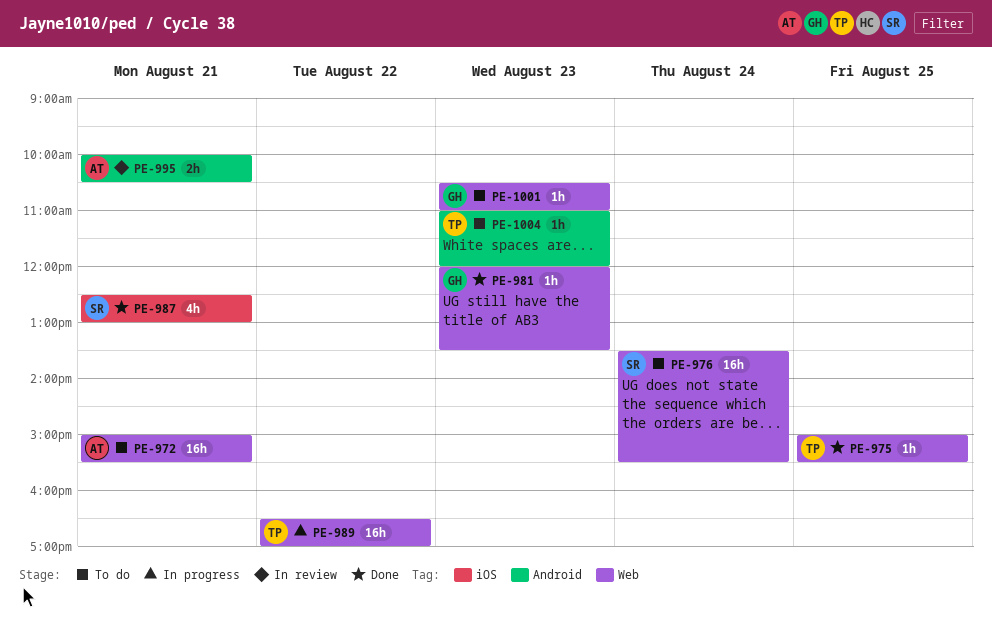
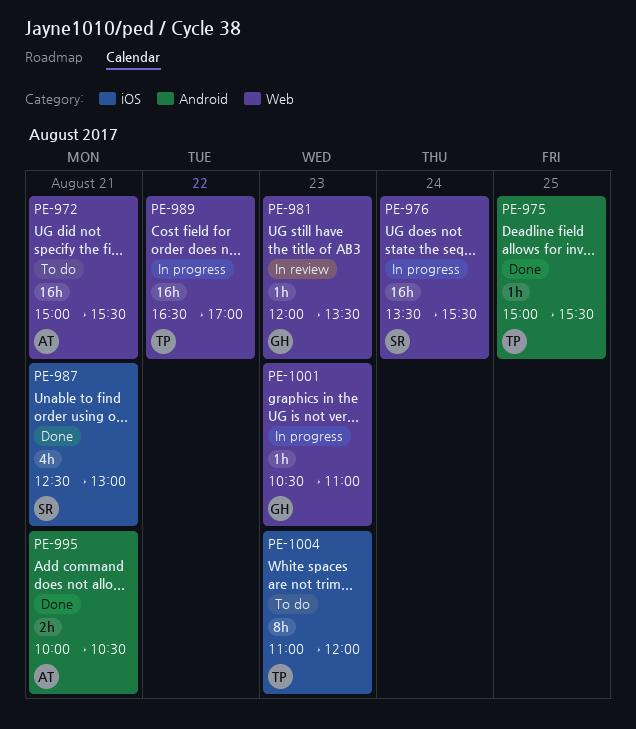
PE-975, label: Web -> Android
PE-976, status: To do -> In progress
PE-981, status: Done -> In review
PE-995, status: In review -> Done
PE-1001, status: To do -> In progress
PE-1004, label: Android -> iOS
PE-1004, estimate: 1h -> 8h

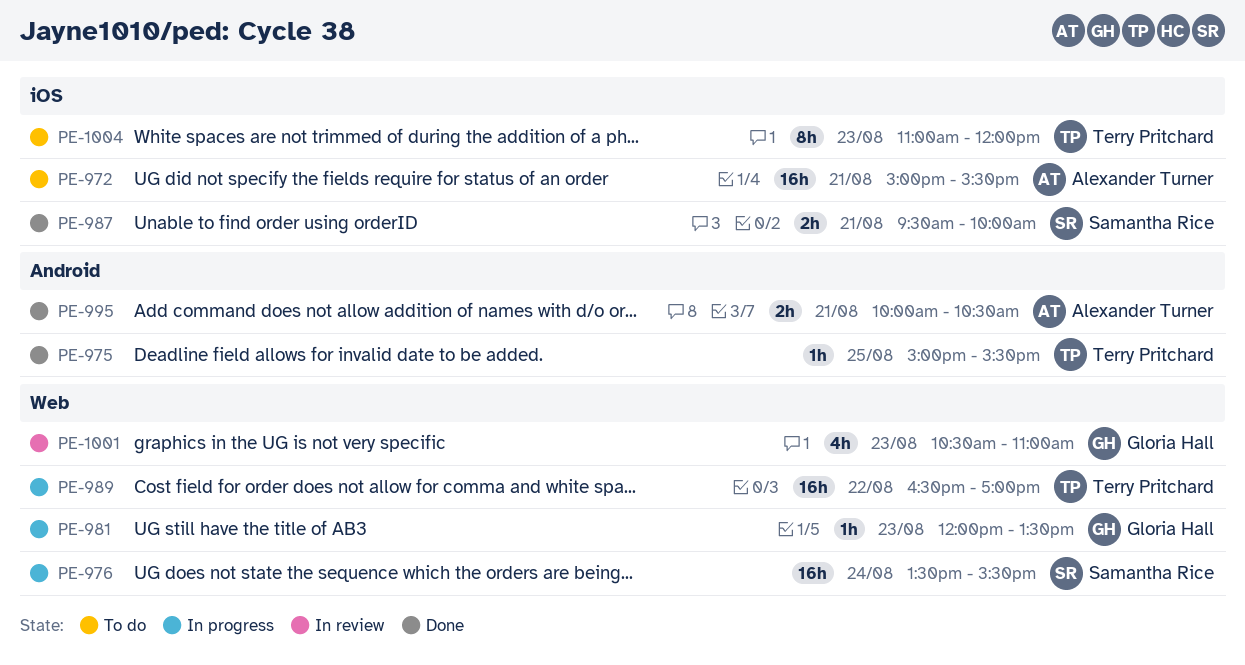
PE-972, label: Web -> iOS
PE-981, status: In review -> In progress
PE-987, estimate: 4h -> 2h
PE-987, begins: 12:30 -> 09:30
PE-987, ends: 13:00 -> 10:00
PE-1001, status: In progress -> In review
PE-1001, estimate: 1h -> 4h

